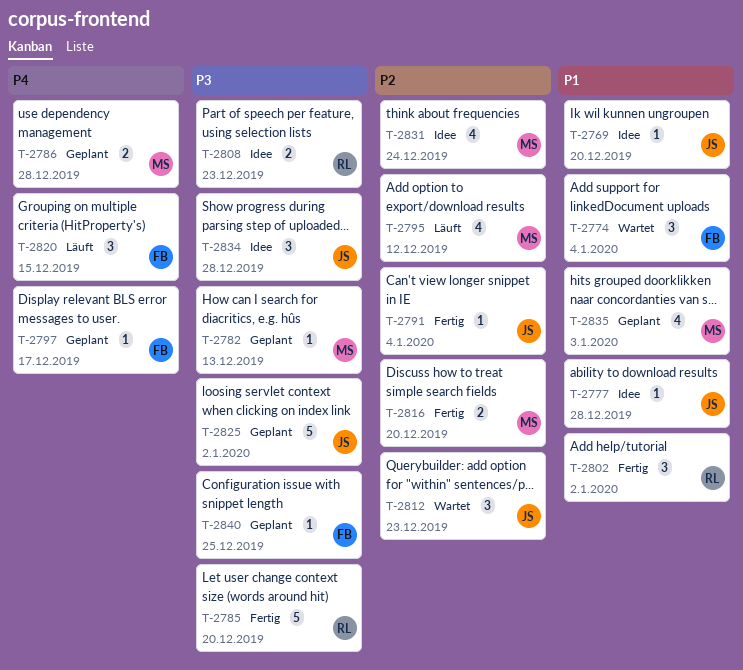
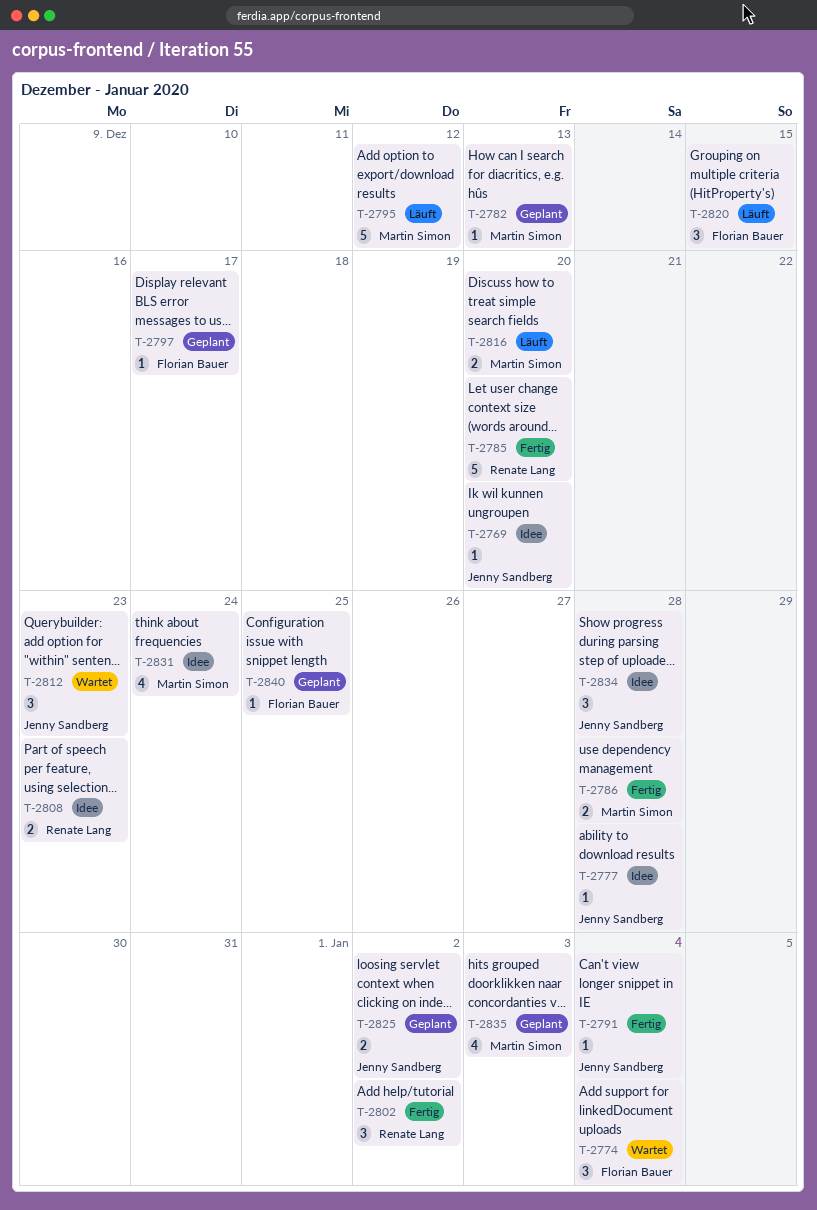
T-2786, status: Geplant -> Fertig
T-2795, estimate: 4 -> 5
T-2816, status: Fertig -> Läuft
T-2825, estimate: 5 -> 2

